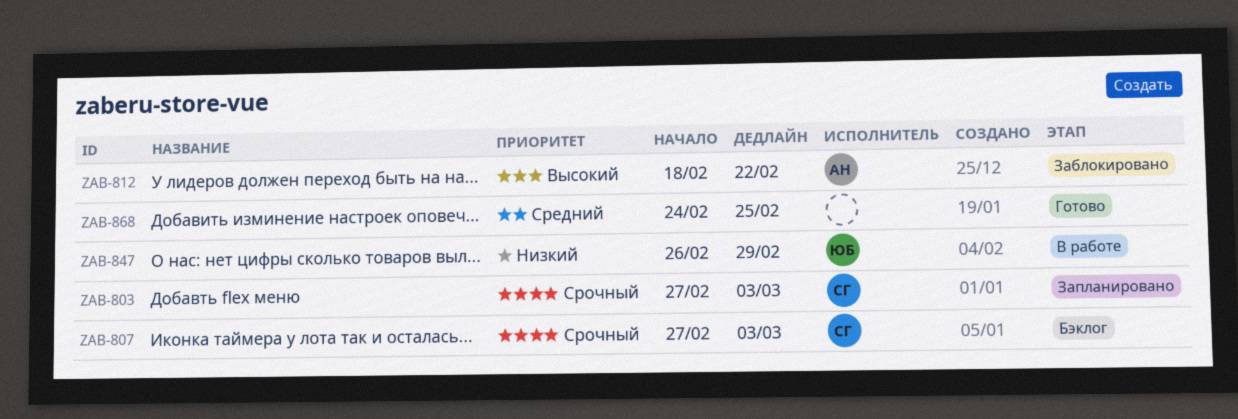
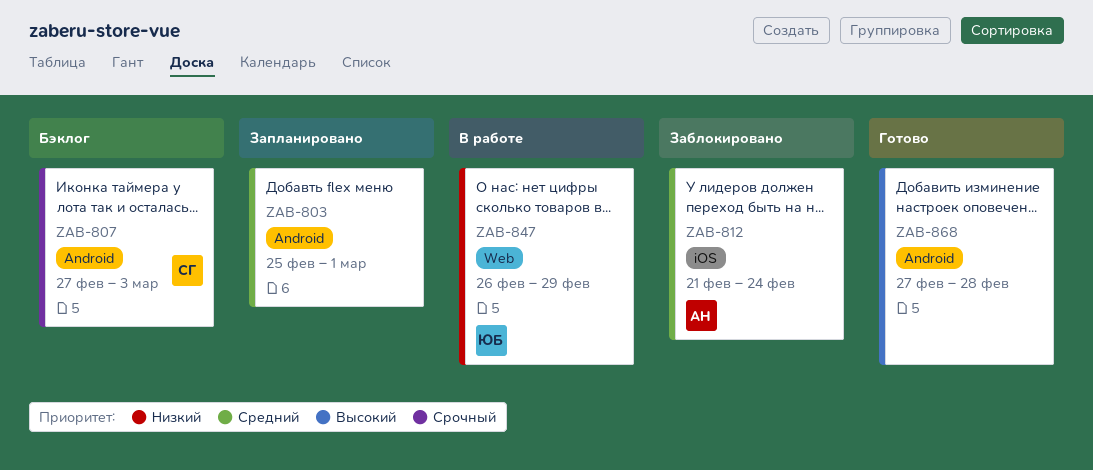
ZAB-803, owner: СГ -> none
ZAB-803, priority: Срочный -> Средний
ZAB-803, start: Feb 27 -> Feb 25
ZAB-803, due: Mar 3 -> Mar 1
ZAB-812, priority: Высокий -> Средний
ZAB-812, start: Feb 18 -> Feb 21
ZAB-812, due: Feb 22 -> Feb 24
ZAB-868, priority: Средний -> Высокий
ZAB-868, start: Feb 24 -> Feb 27
ZAB-868, due: Feb 25 -> Feb 28

